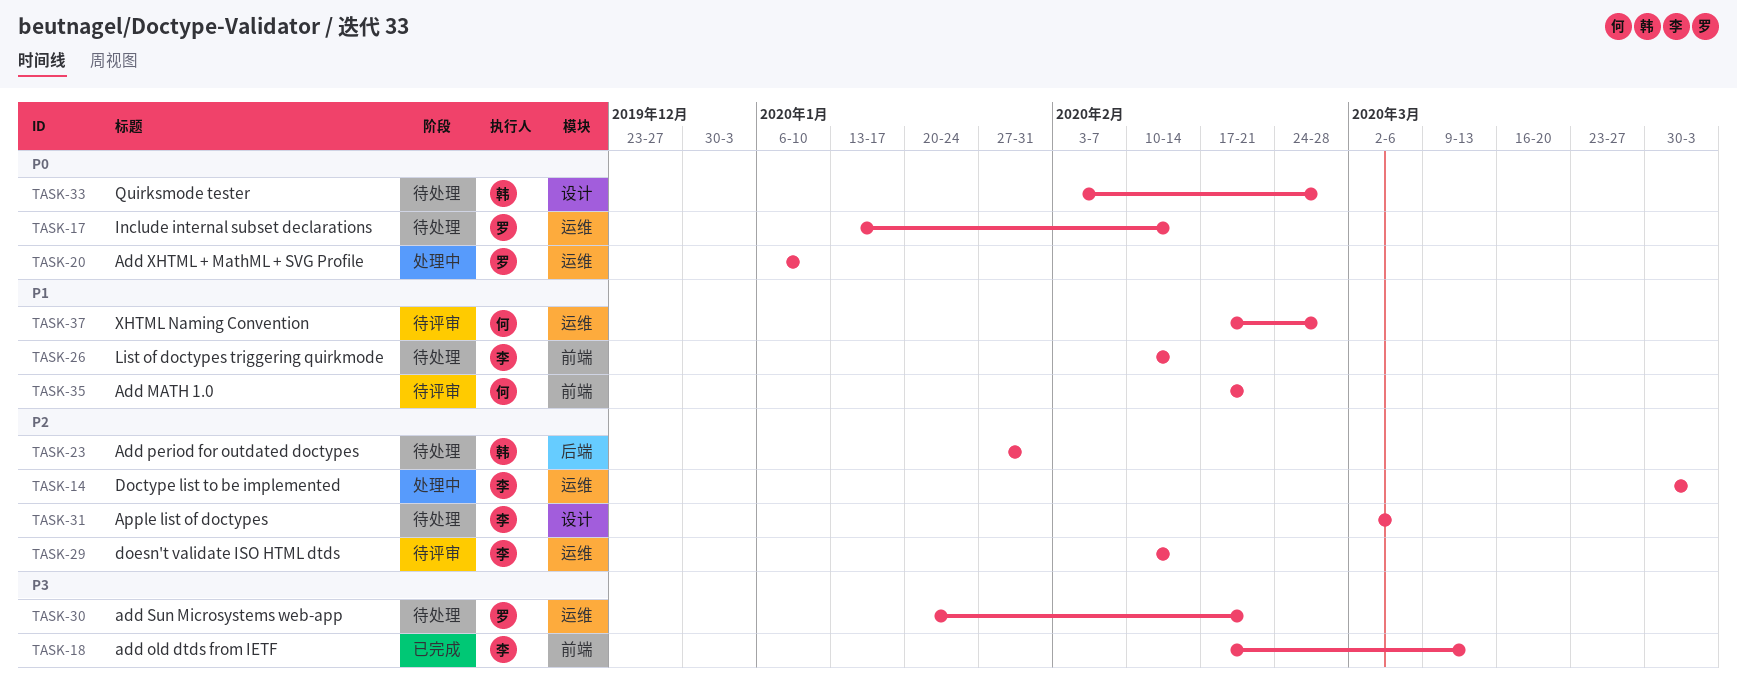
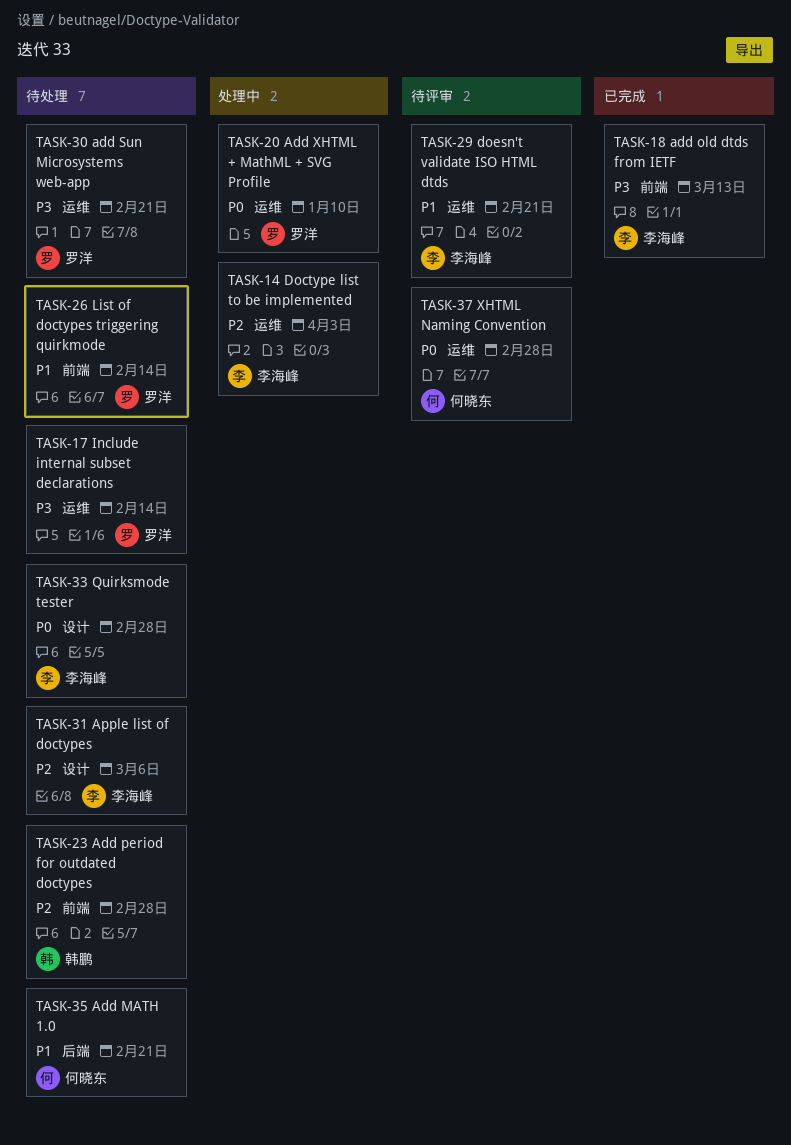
TASK-17, priority: P0 -> P3
TASK-23, label: 后端 -> 前端
TASK-23, due: Jan 31 -> Feb 28
TASK-26, owner: 李海峰 -> 罗洋
TASK-29, priority: P2 -> P1
TASK-29, due: Feb 14 -> Feb 21
TASK-33, owner: 韩鹏 -> 李海峰
TASK-35, status: 待评审 -> 待处理
TASK-35, label: 前端 -> 后端
TASK-37, priority: P1 -> P0

